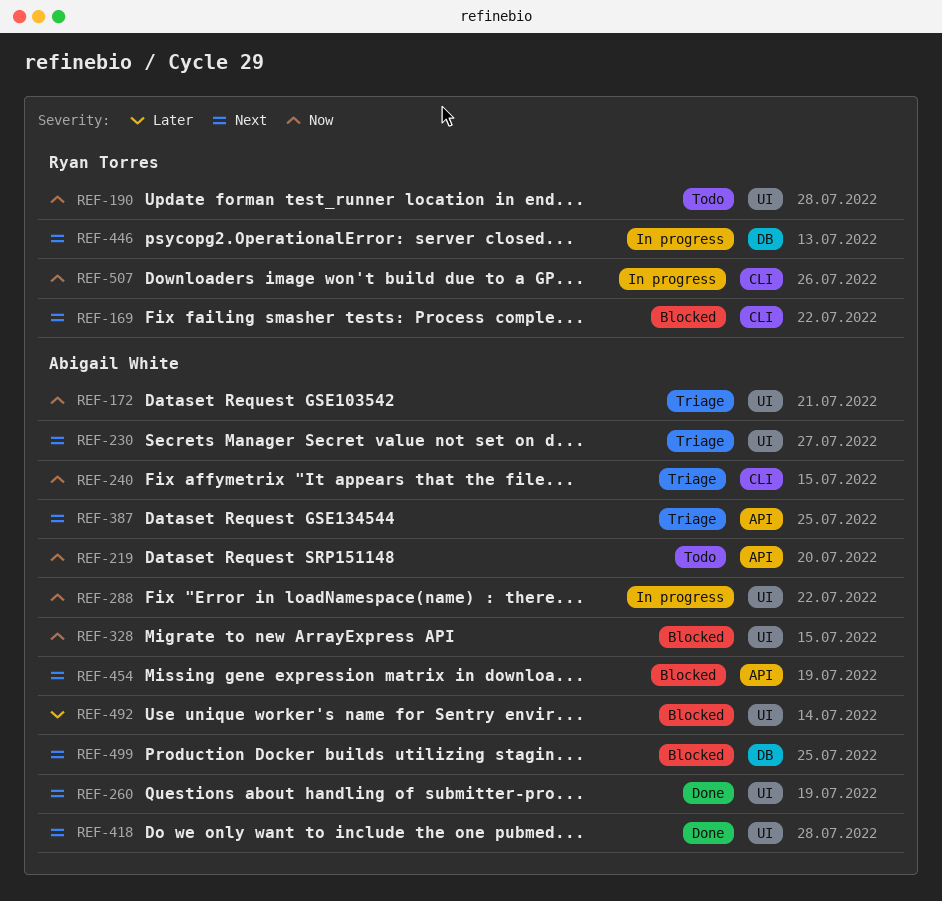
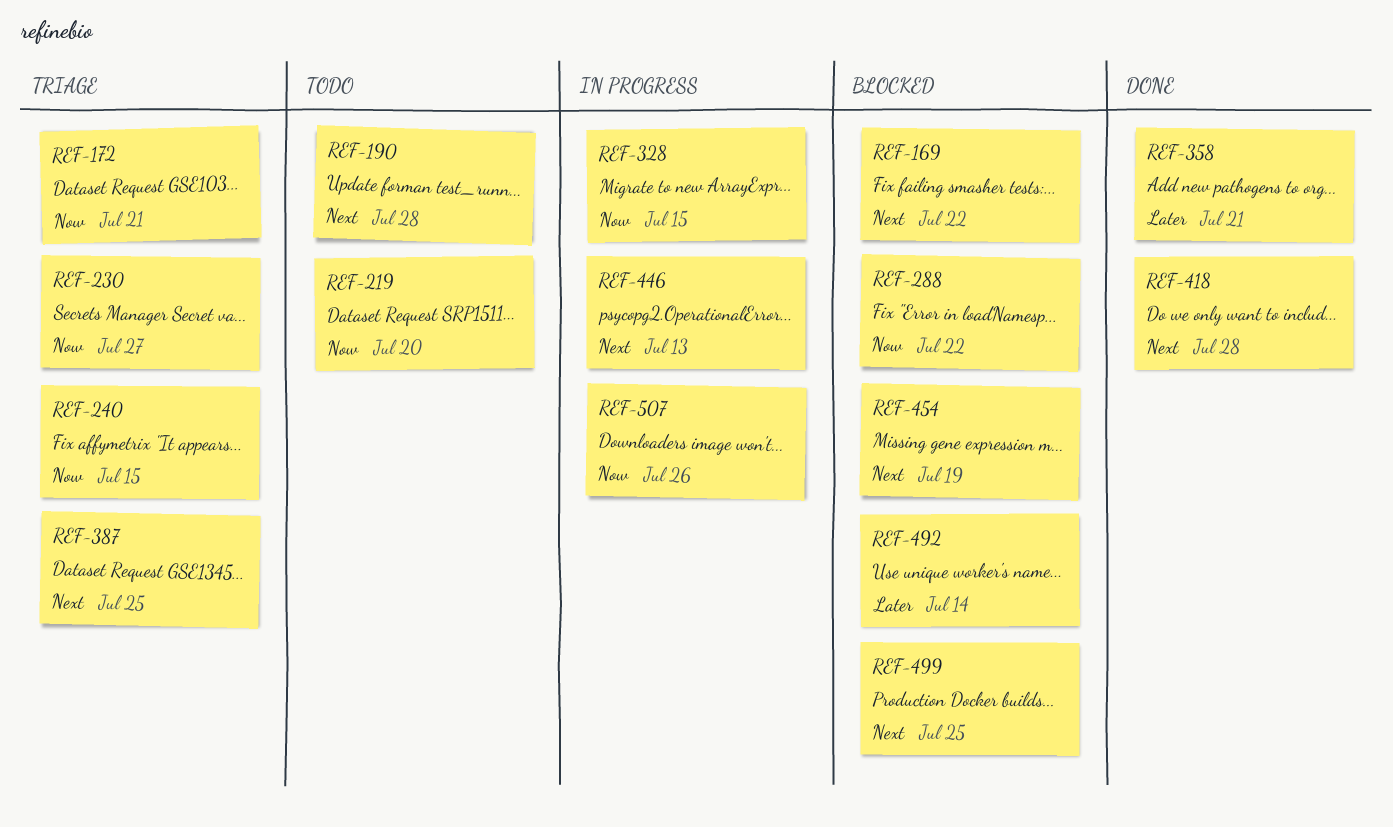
REF-190, priority: Now -> Next
REF-230, priority: Next -> Now
REF-260: present -> none
REF-288, status: In progress -> Blocked
REF-328, status: Blocked -> In progress
REF-358: none -> present

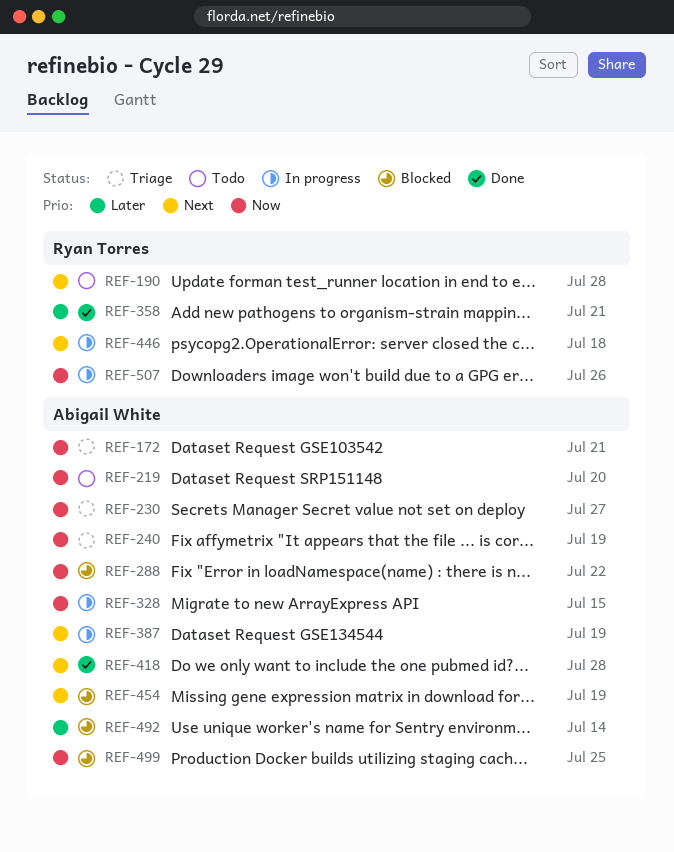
REF-169: present -> none
REF-240, due: Jul 15 -> Jul 19
REF-387, status: Triage -> In progress
REF-387, due: Jul 25 -> Jul 19
REF-446, due: Jul 13 -> Jul 18
REF-499, priority: Next -> Now

